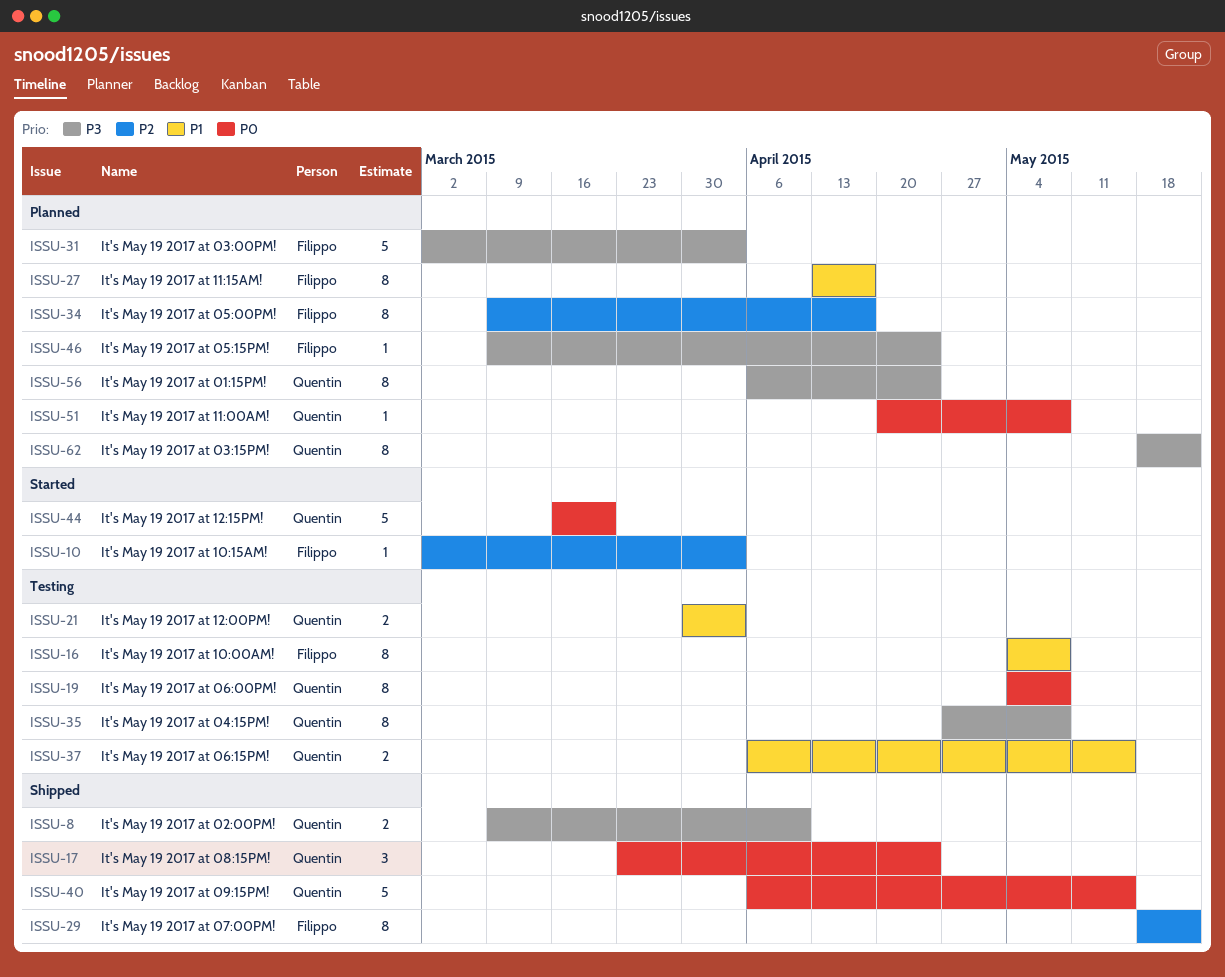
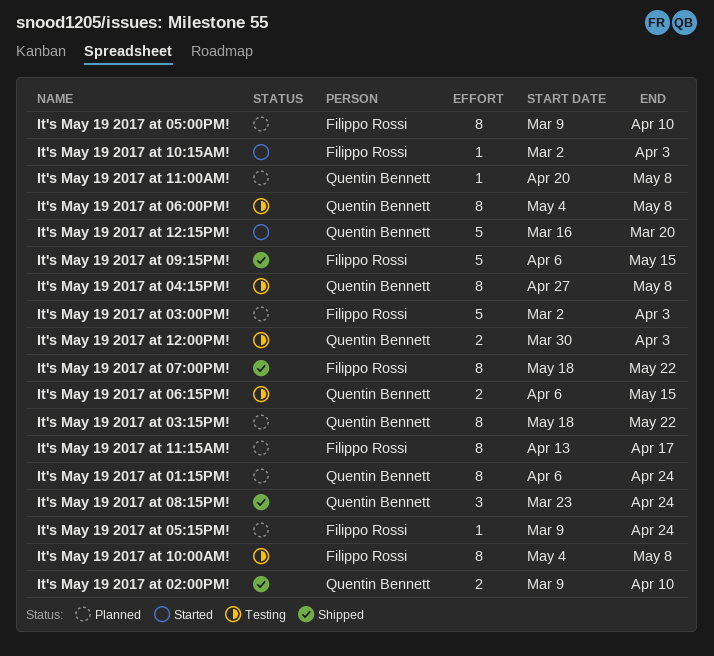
It's May 19 2017 at 05:00PM!, due: Apr 17 -> Apr 10
It's May 19 2017 at 09:15PM!, owner: Quentin Bennett -> Filippo Rossi

